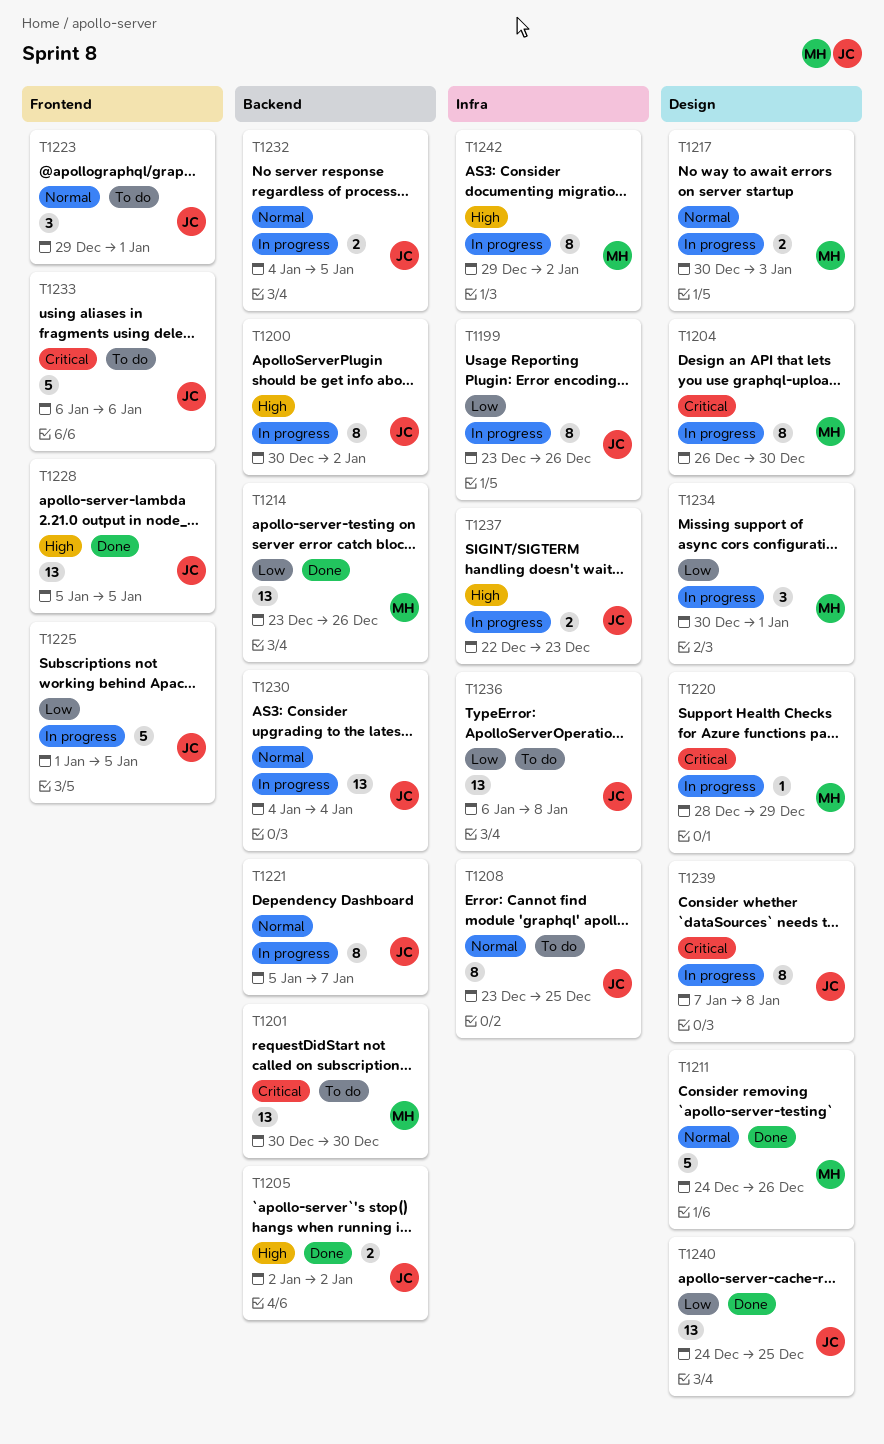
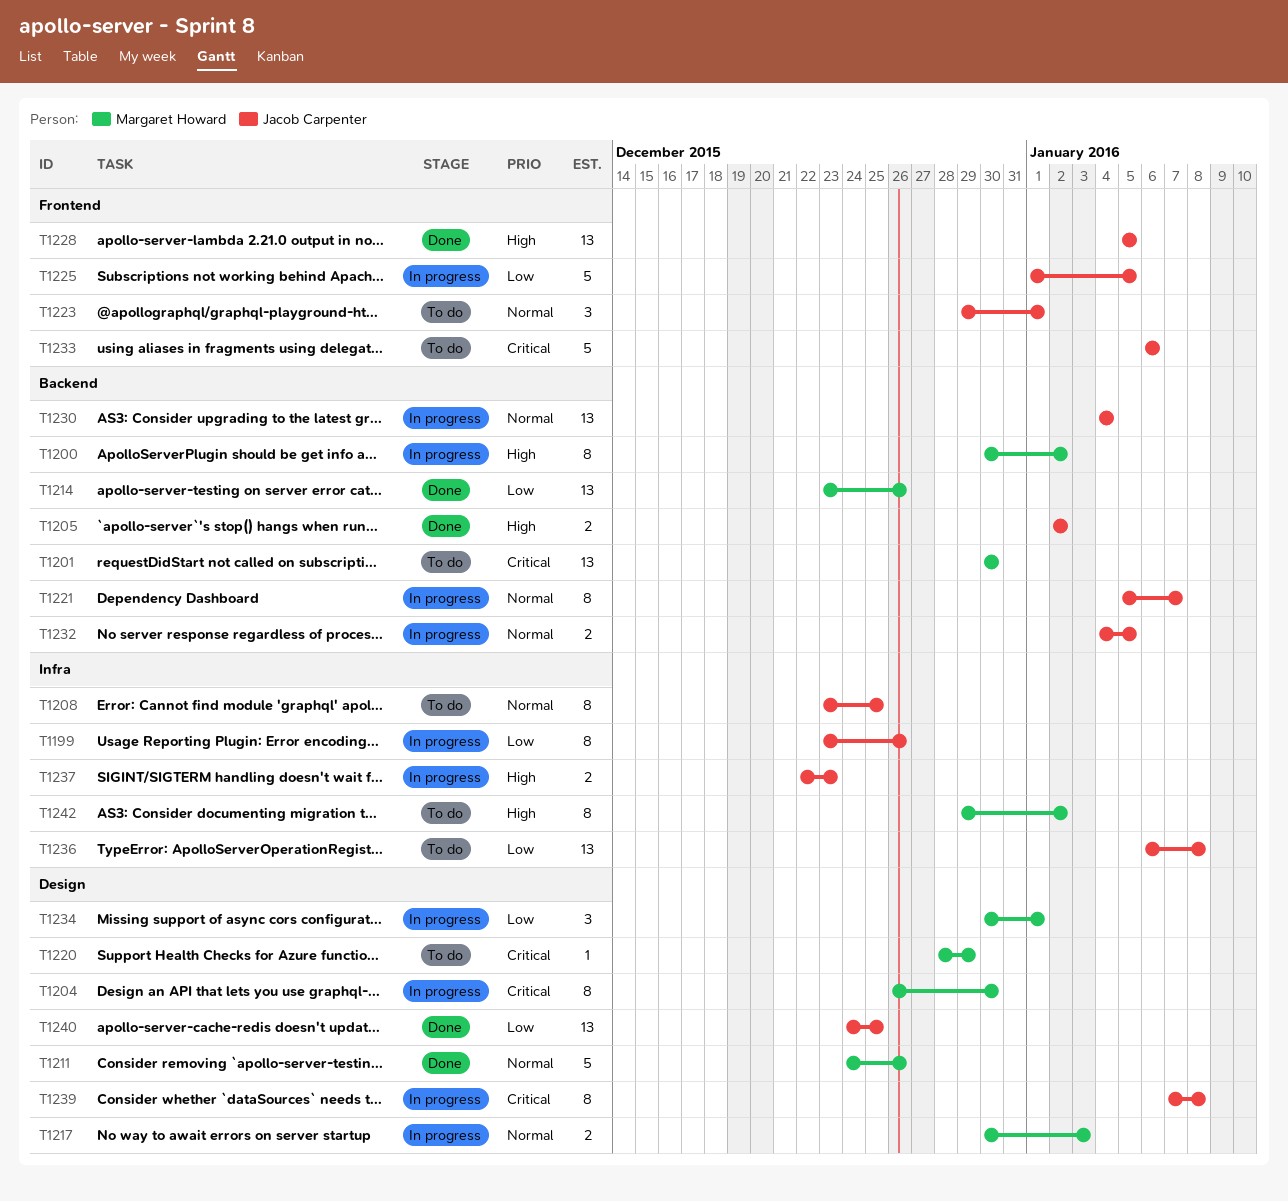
T1200, owner: Jacob Carpenter -> Margaret Howard
T1220, status: In progress -> To do
T1242, status: In progress -> To do

